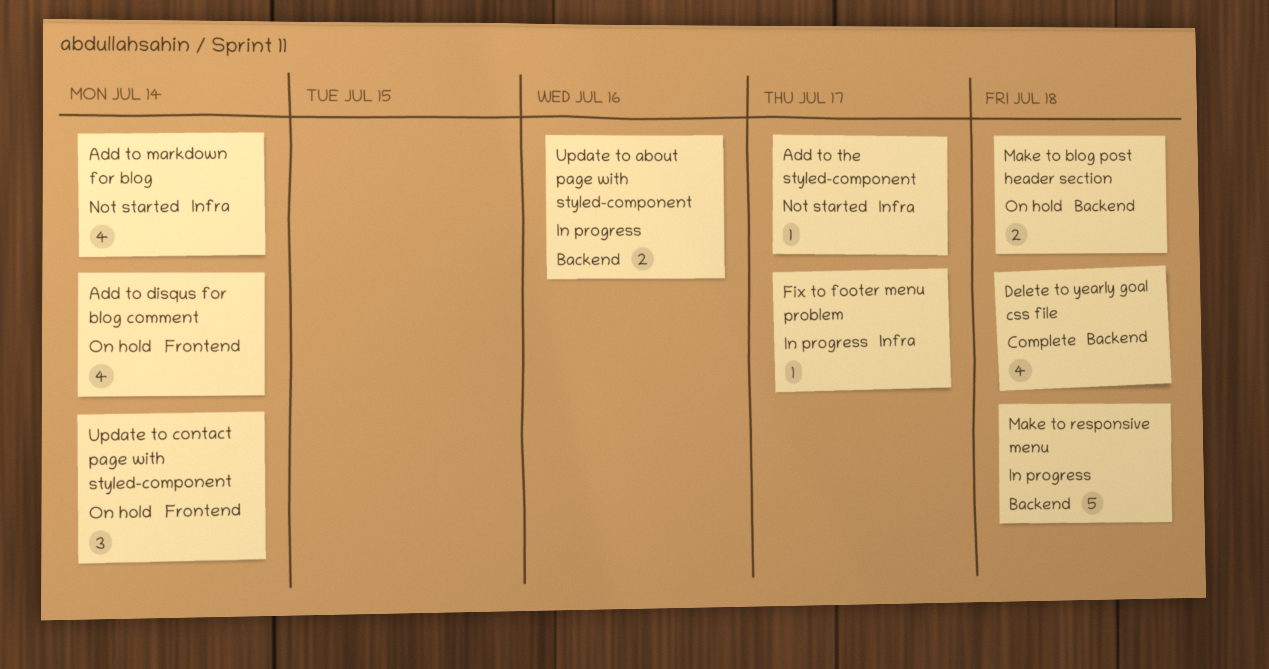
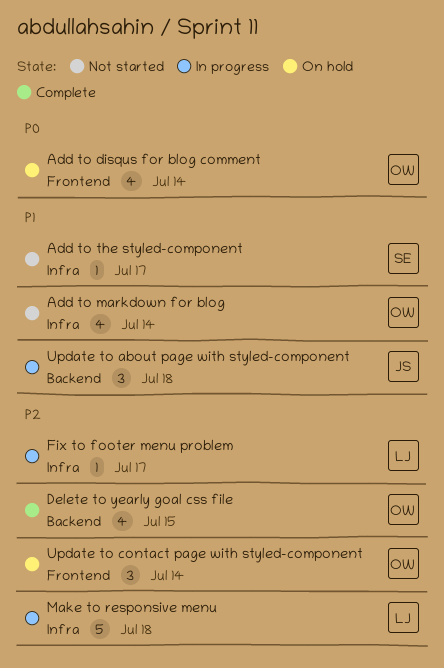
Delete to yearly goal css file, due: Jul 18 -> Jul 15
Make to blog post header section: present -> none
Make to responsive menu, label: Backend -> Infra
Update to about page with styled-component, estimate: 2 -> 3
Update to about page with styled-component, due: Jul 16 -> Jul 18

